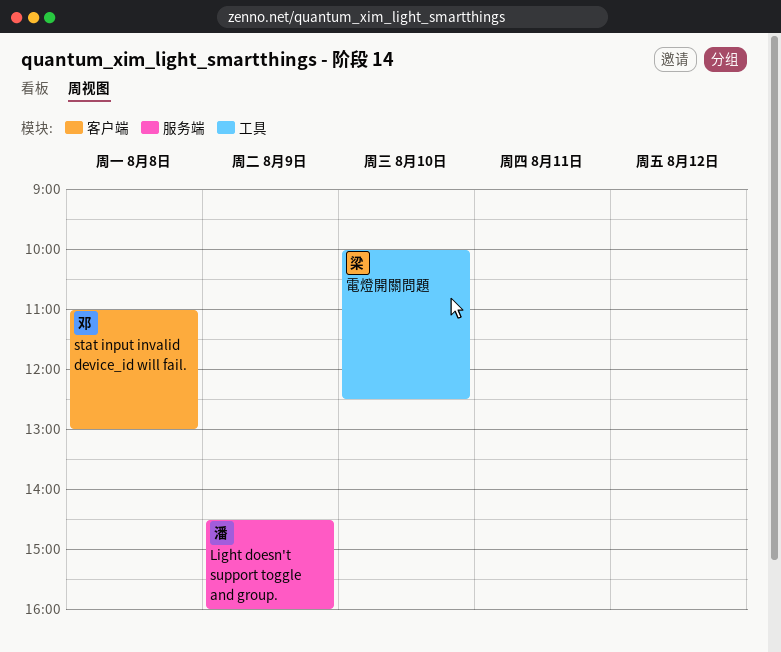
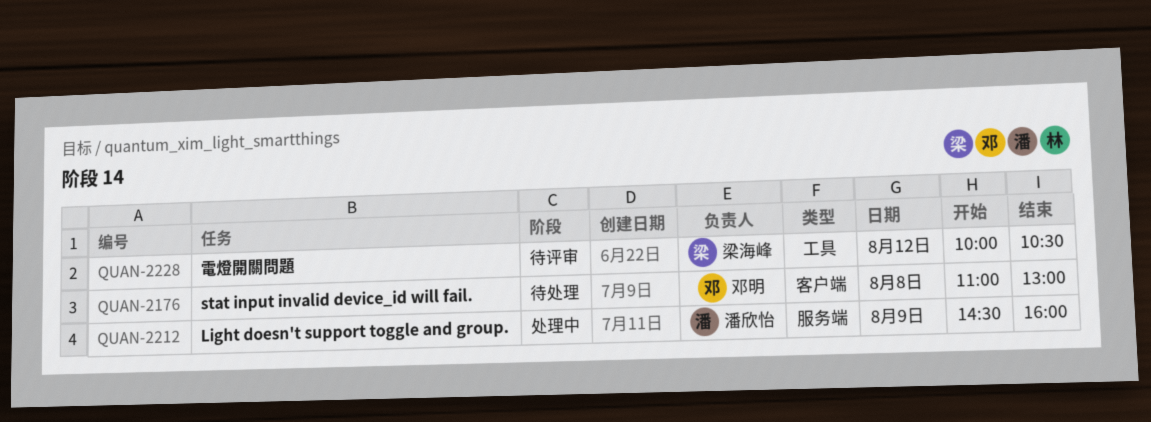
電燈開關問題, day: Aug 10 -> Aug 12
電燈開關問題, ends: 12:30 -> 10:30

